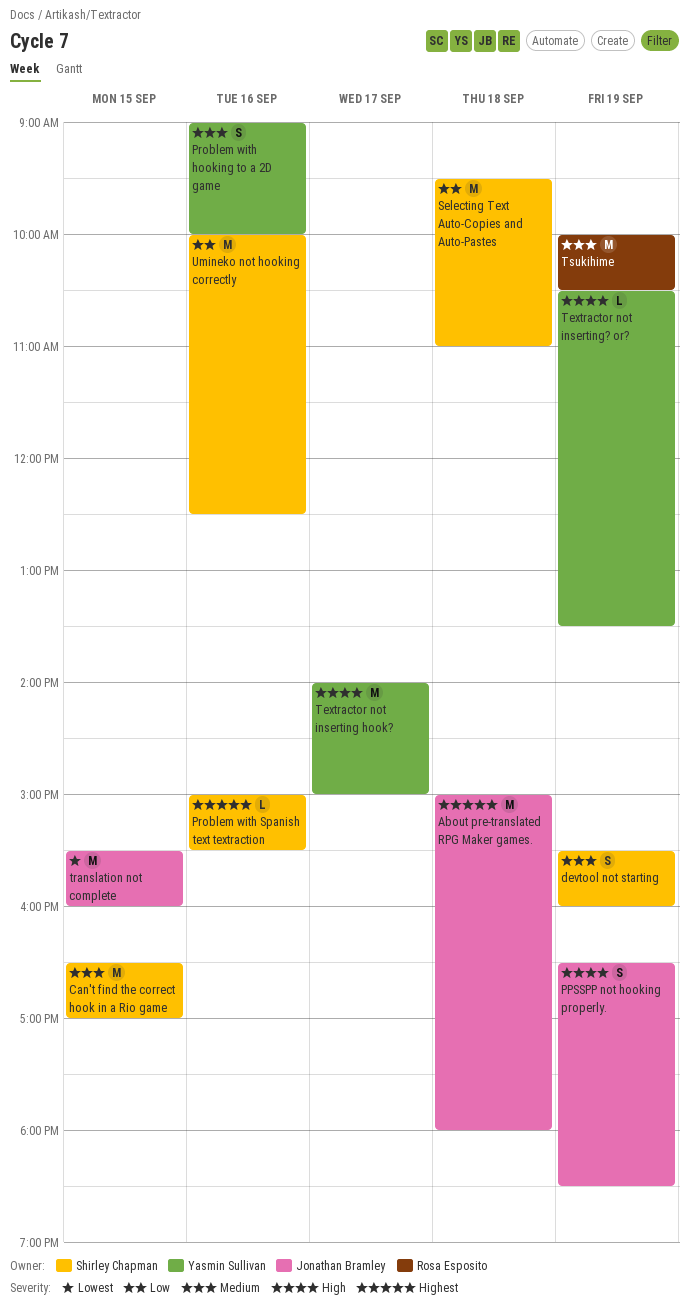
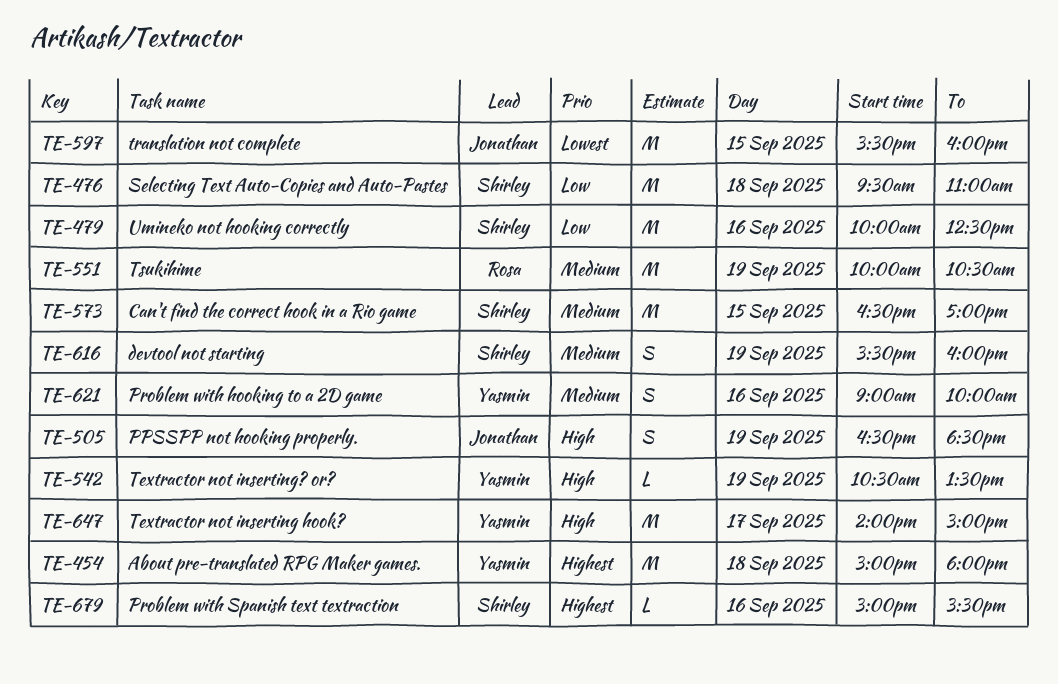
About pre-translated RPG Maker games., owner: Jonathan Bramley -> Yasmin Sullivan

